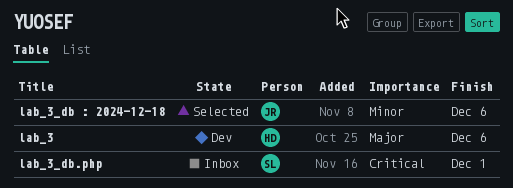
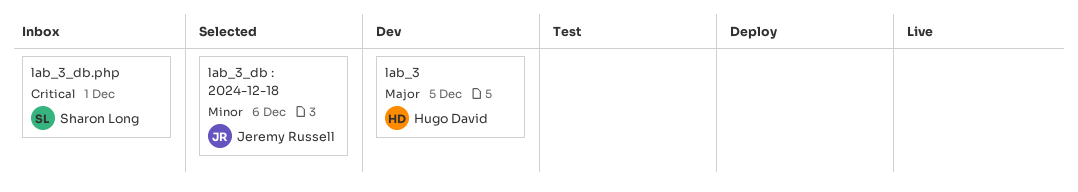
lab_3, due: Dec 6 -> Dec 5

